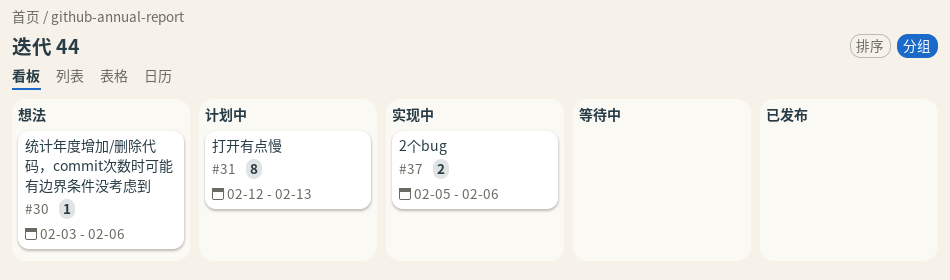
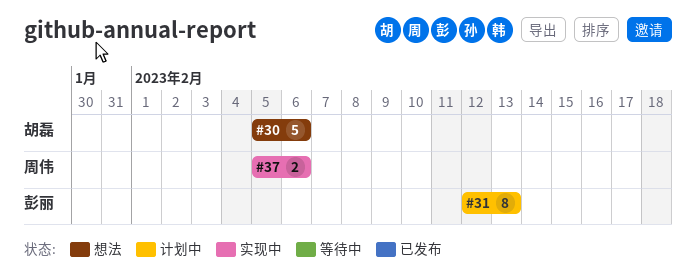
#30, estimate: 1 -> 5
#30, start: Feb 3 -> Feb 5

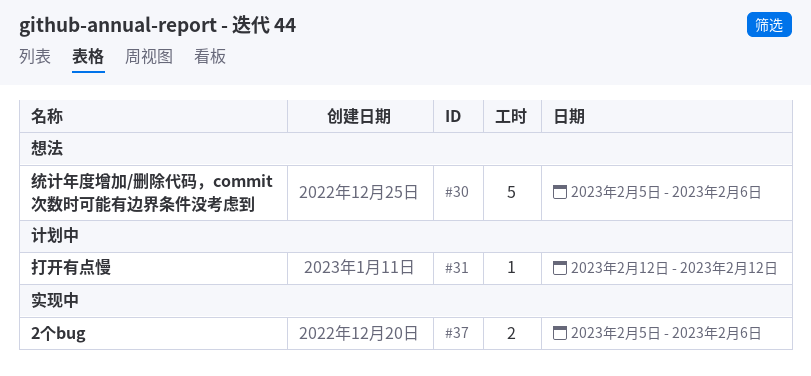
#31, estimate: 8 -> 1
#31, due: Feb 13 -> Feb 12

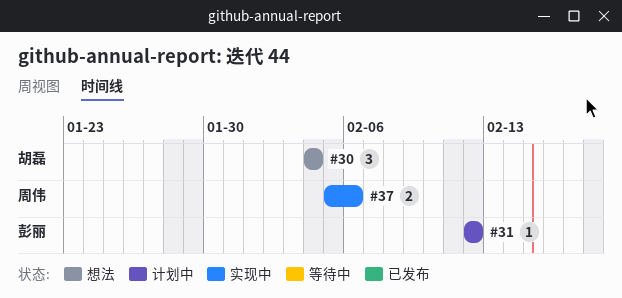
#30, estimate: 5 -> 3
#30, start: Feb 5 -> Feb 4
#30, due: Feb 6 -> Feb 4

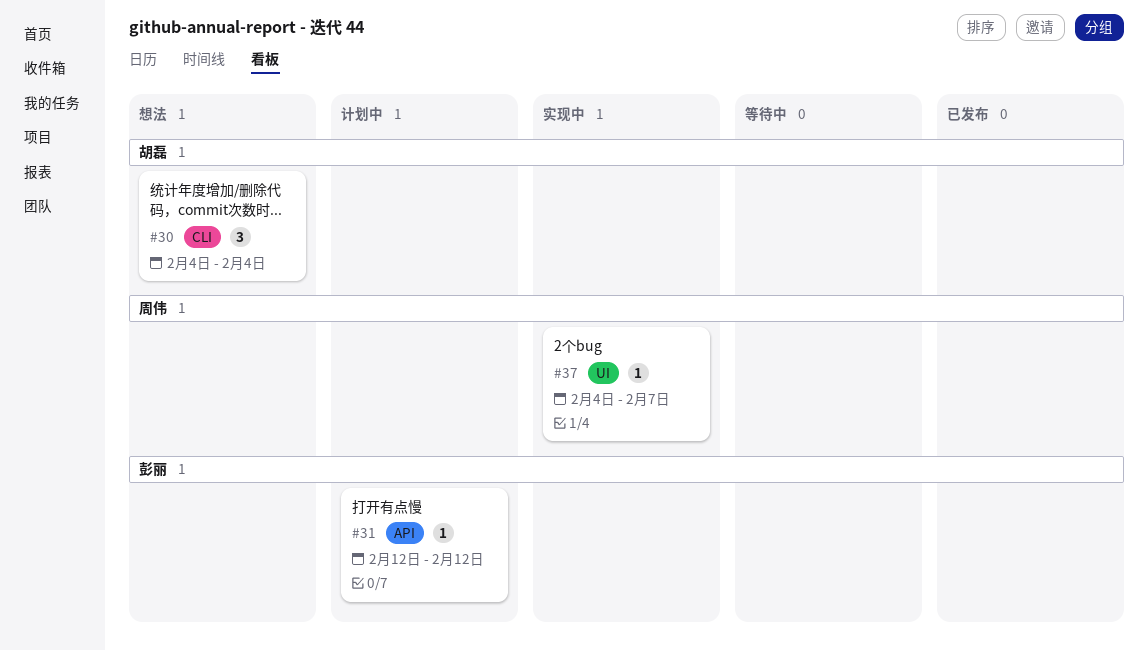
#37, estimate: 2 -> 1
#37, start: Feb 5 -> Feb 4
#37, due: Feb 6 -> Feb 7

